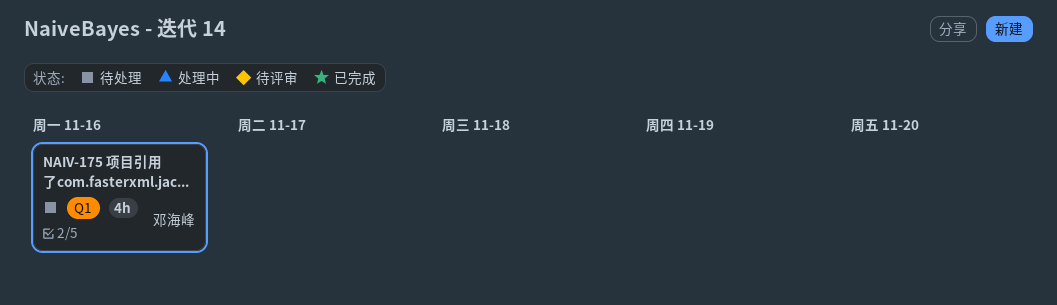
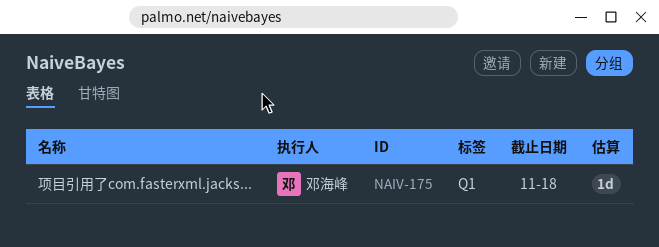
NAIV-175, estimate: 4h -> 1d
NAIV-175, due: Nov 16 -> Nov 18

